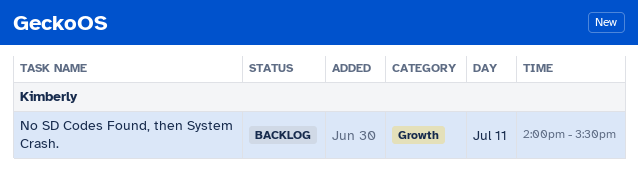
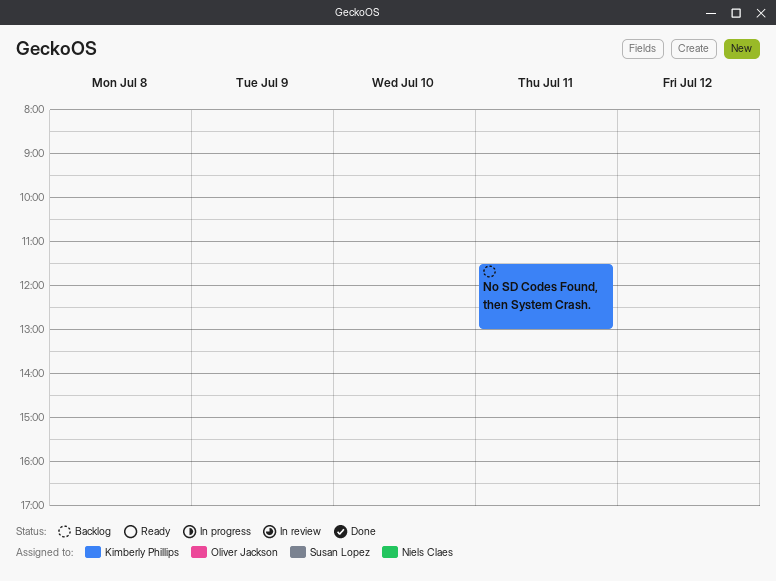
No SD Codes Found, then System Crash., begins: 14:00 -> 11:30
No SD Codes Found, then System Crash., ends: 15:30 -> 13:00

